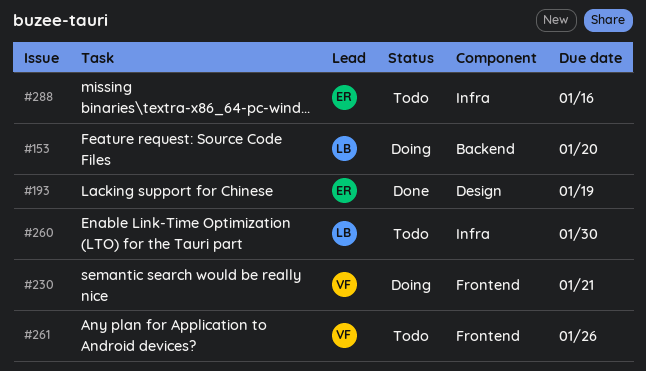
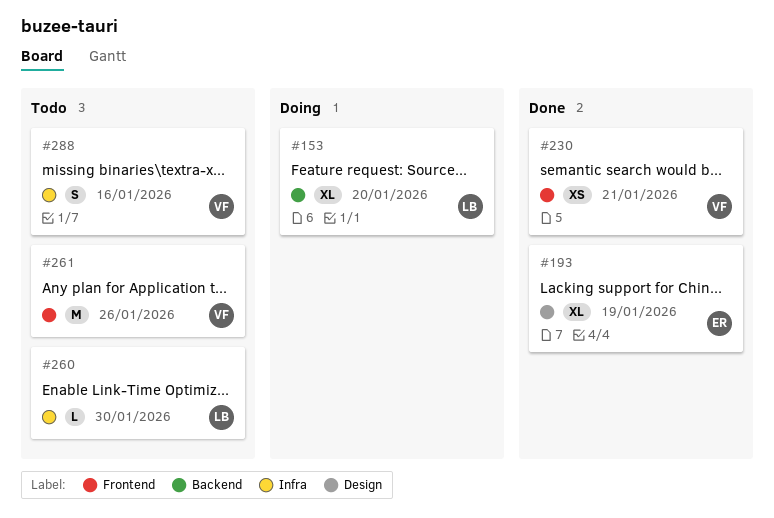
#230, status: Doing -> Done
#288, owner: ER -> VF

